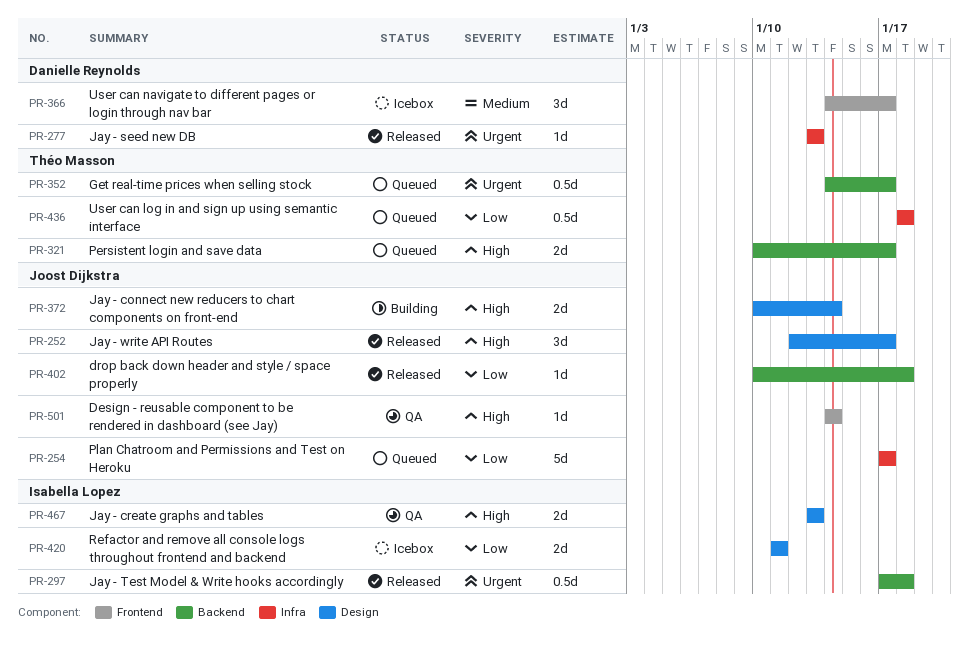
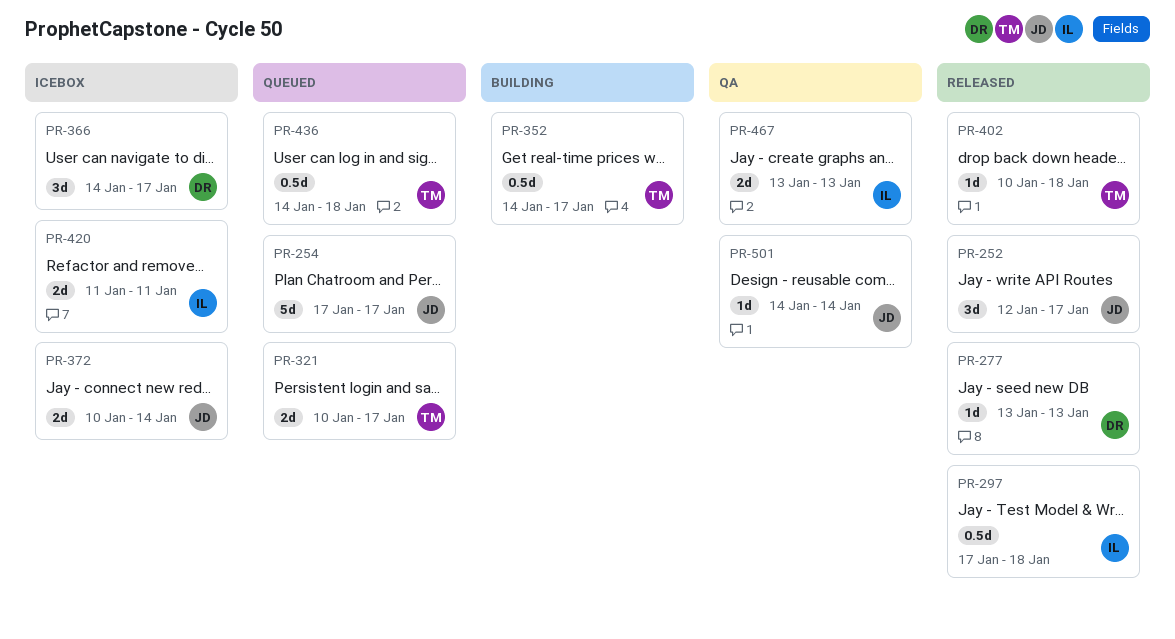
PR-352, status: Queued -> Building
PR-372, status: Building -> Icebox
PR-402, owner: Joost Dijkstra -> Théo Masson
PR-436, start: Jan 18 -> Jan 14

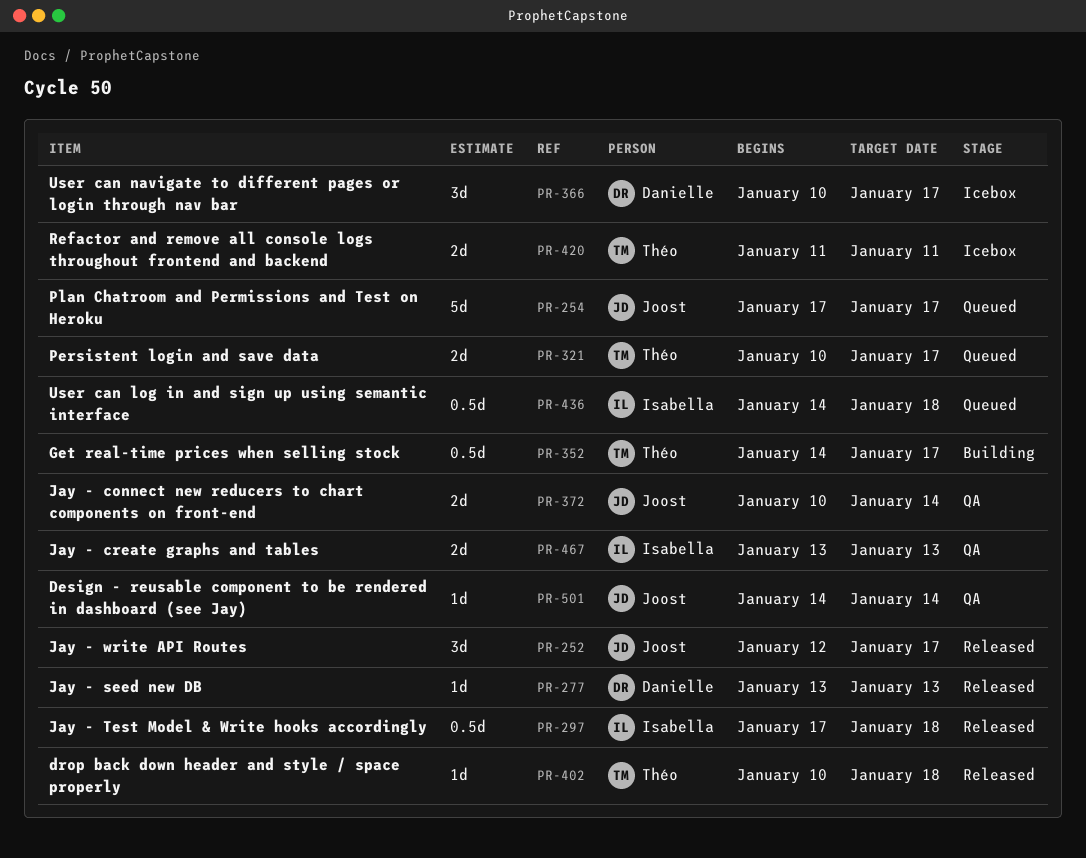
PR-366, start: Jan 14 -> Jan 10
PR-372, status: Icebox -> QA
PR-420, owner: Isabella -> Théo
PR-436, owner: Théo -> Isabella

